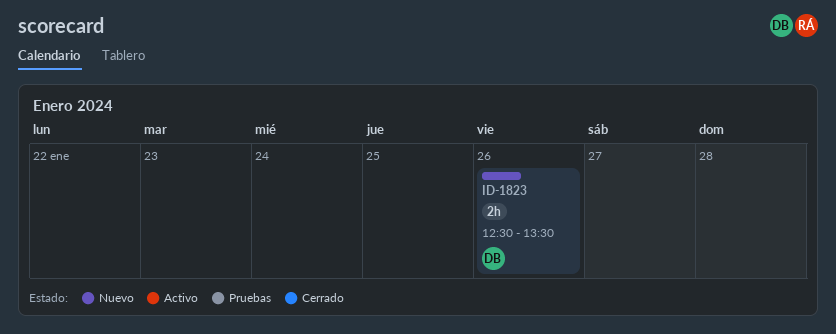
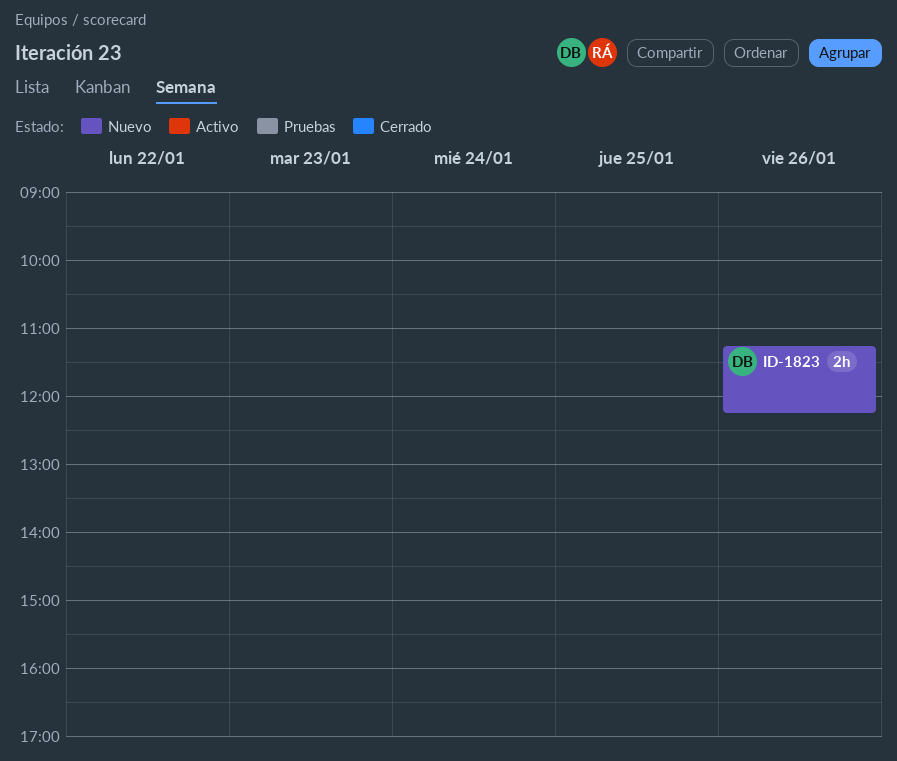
ID-1823, begins: 12:30 -> 11:15
ID-1823, ends: 13:30 -> 12:15

